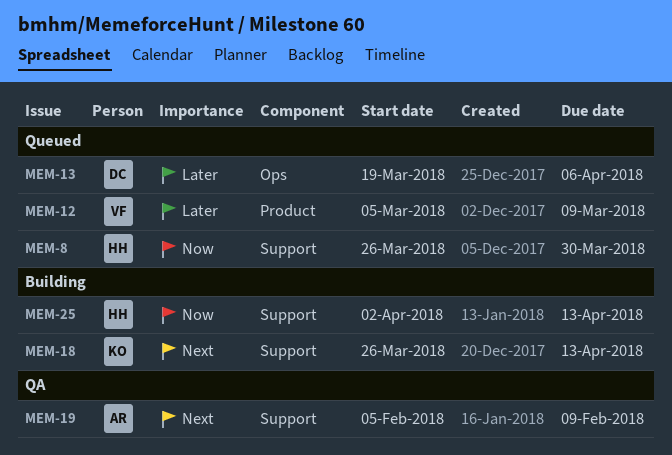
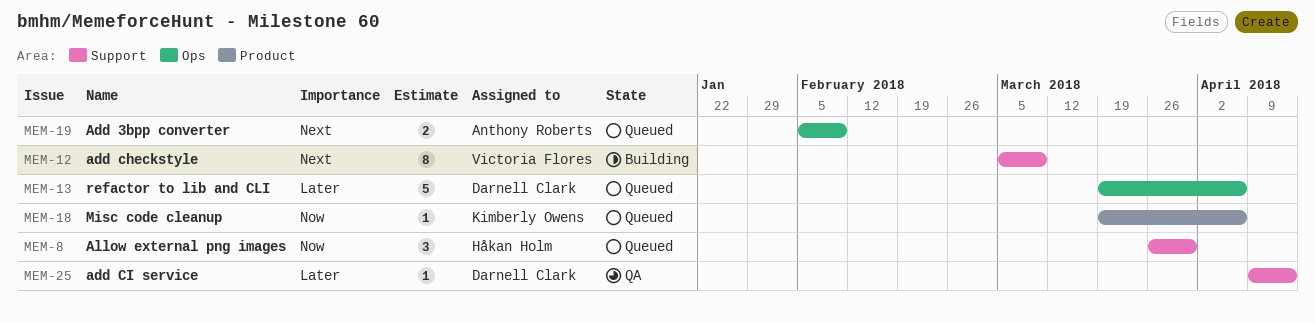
MEM-12, status: Queued -> Building
MEM-12, priority: Later -> Next
MEM-12, label: Product -> Support
MEM-18, status: Building -> Queued
MEM-18, priority: Next -> Now
MEM-18, label: Support -> Product
MEM-18, start: Mar 26 -> Mar 19
MEM-18, due: Apr 13 -> Apr 6
MEM-19, status: QA -> Queued
MEM-19, label: Support -> Ops
MEM-25, status: Building -> QA
MEM-25, owner: Håkan Holm -> Darnell Clark
MEM-25, priority: Now -> Later
MEM-25, start: Apr 2 -> Apr 9

